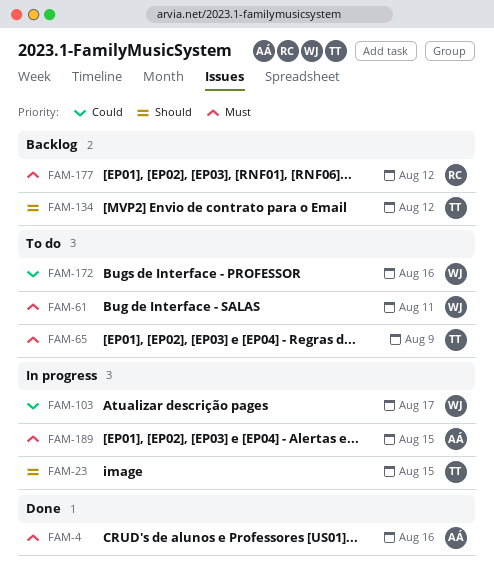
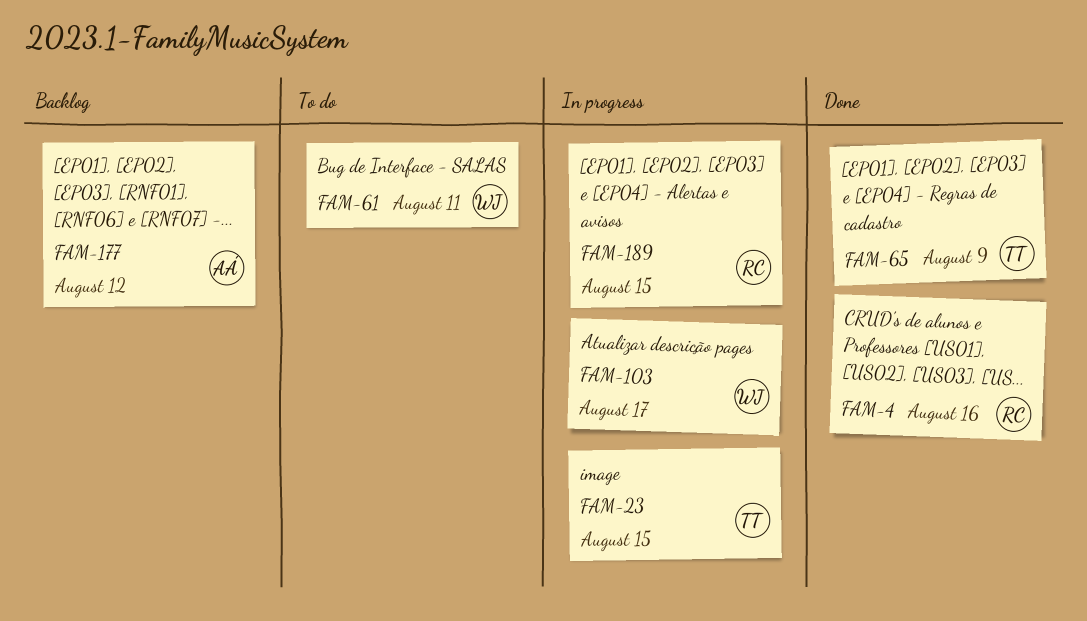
FAM-4, owner: AÁ -> RC
FAM-65, status: To do -> Done
FAM-134: present -> none
FAM-172: present -> none
FAM-177, owner: RC -> AÁ
FAM-189, owner: AÁ -> RC

